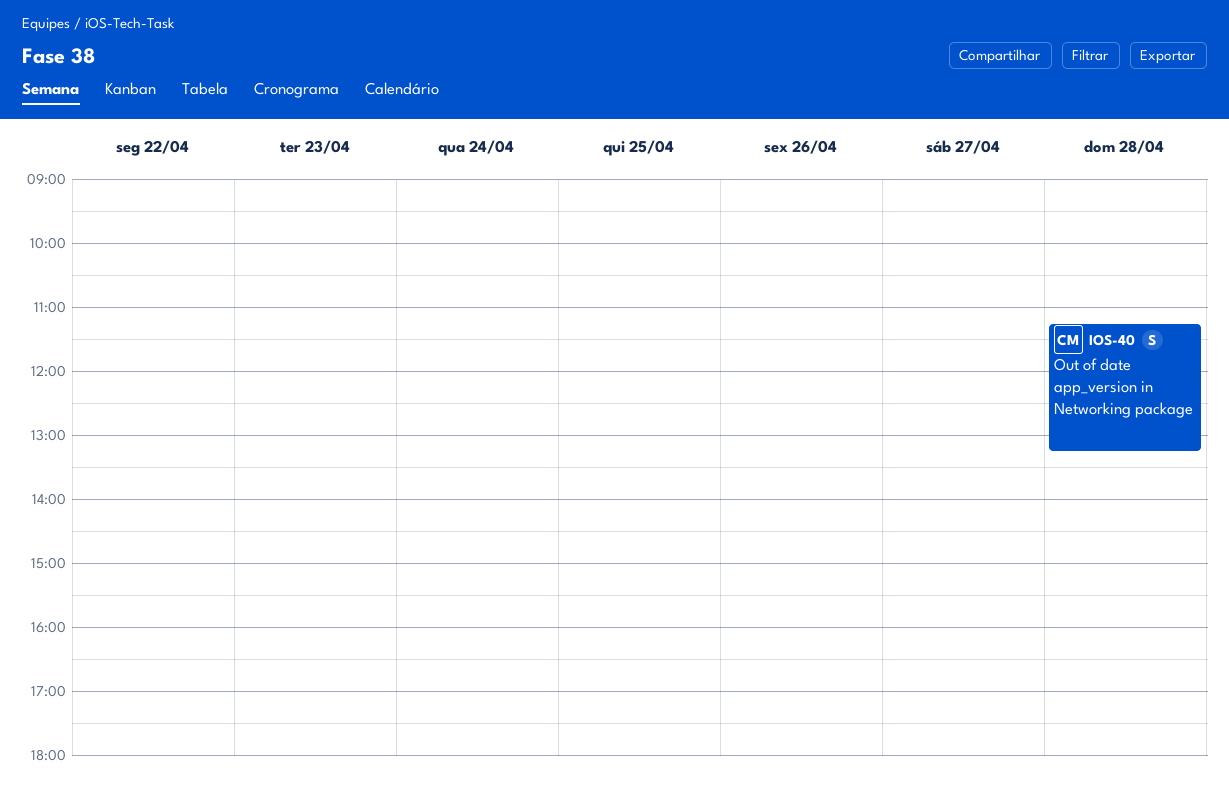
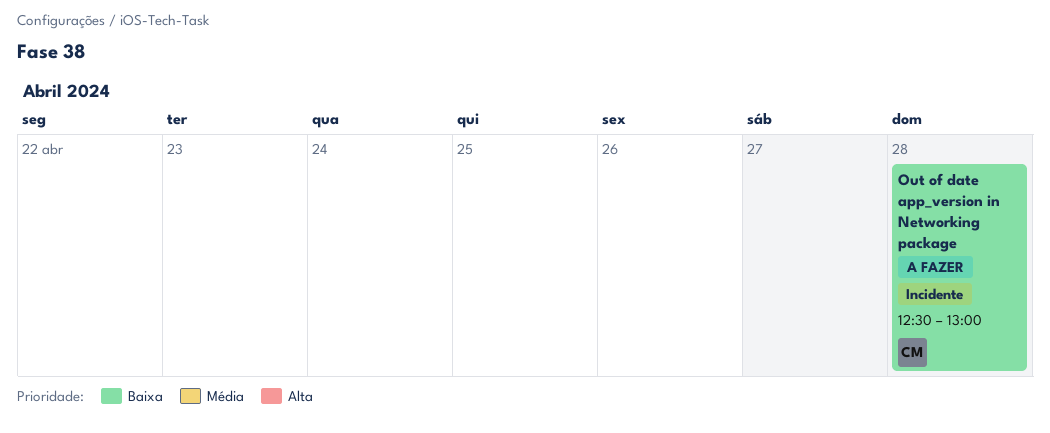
Out of date app_version in Networking package, begins: 11:15 -> 12:30
Out of date app_version in Networking package, ends: 13:15 -> 13:00

